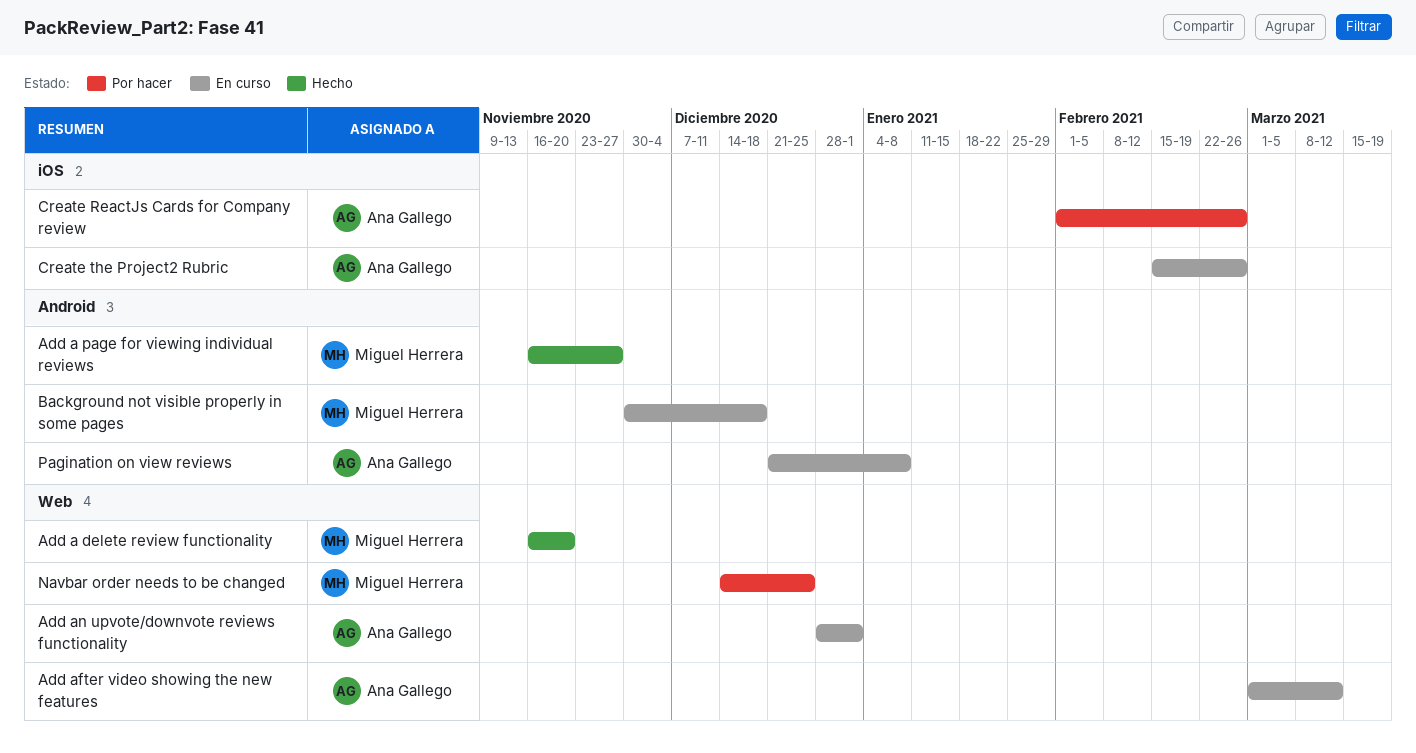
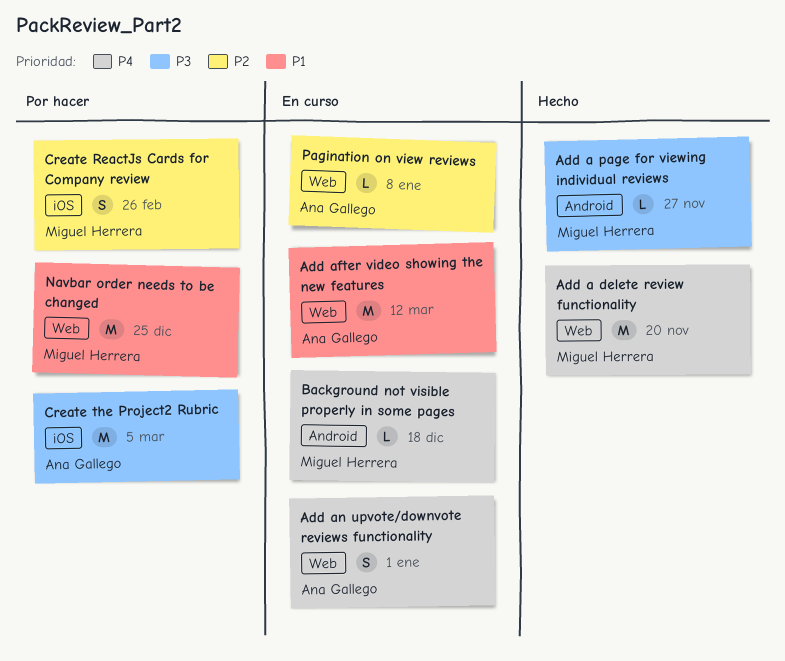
Create ReactJs Cards for Company review, owner: Ana Gallego -> Miguel Herrera
Create the Project2 Rubric, status: En curso -> Por hacer
Create the Project2 Rubric, due: Feb 26 -> Mar 5
Pagination on view reviews, label: Android -> Web

